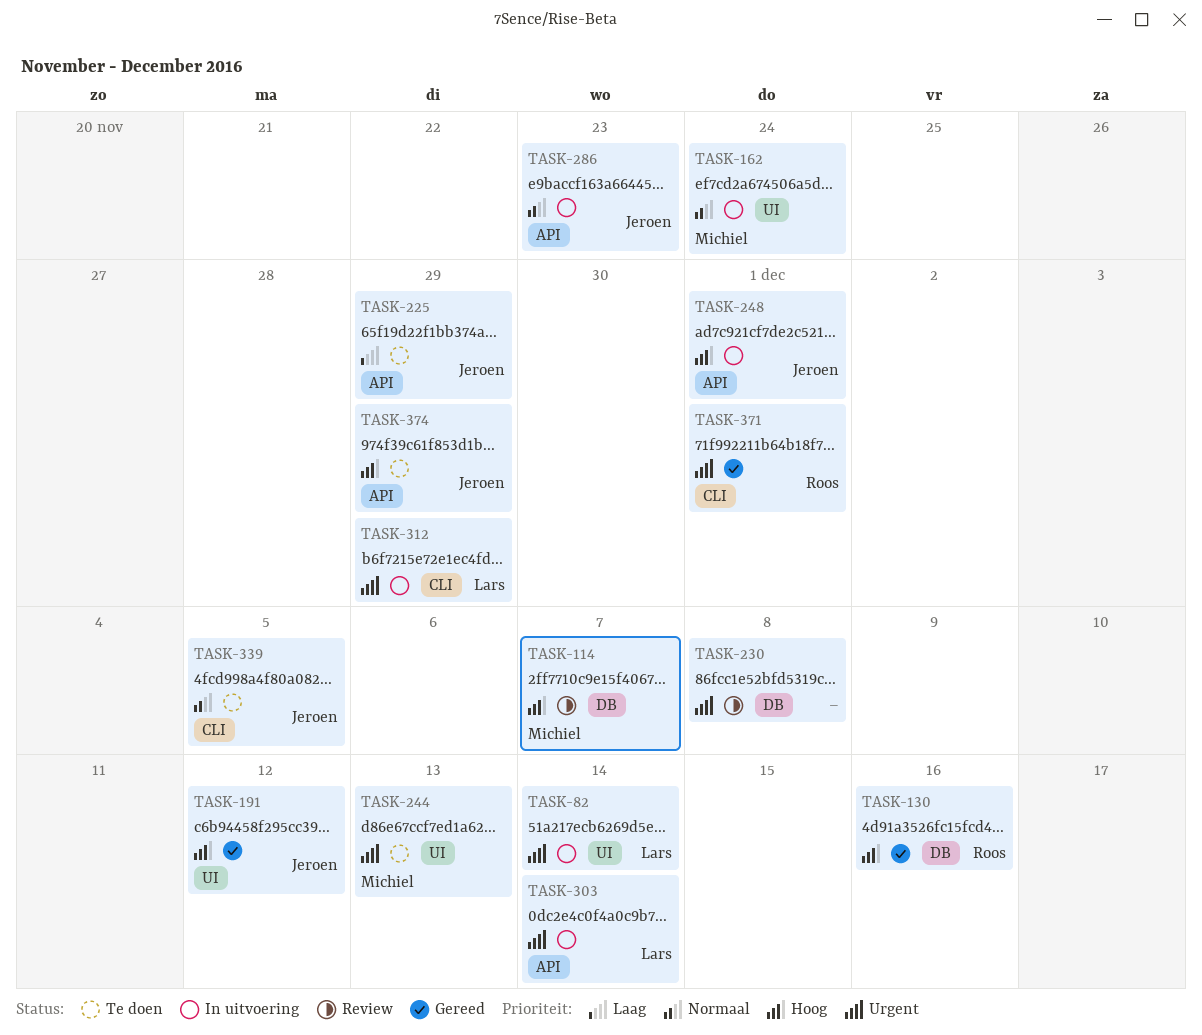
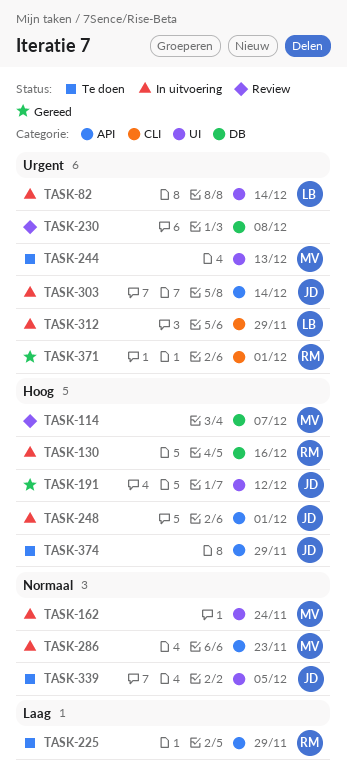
TASK-130, status: Gereed -> In uitvoering
TASK-225, owner: Jeroen -> Roos
TASK-286, owner: Jeroen -> Michiel
TASK-303, owner: Lars -> Jeroen
TASK-339, label: CLI -> UI

